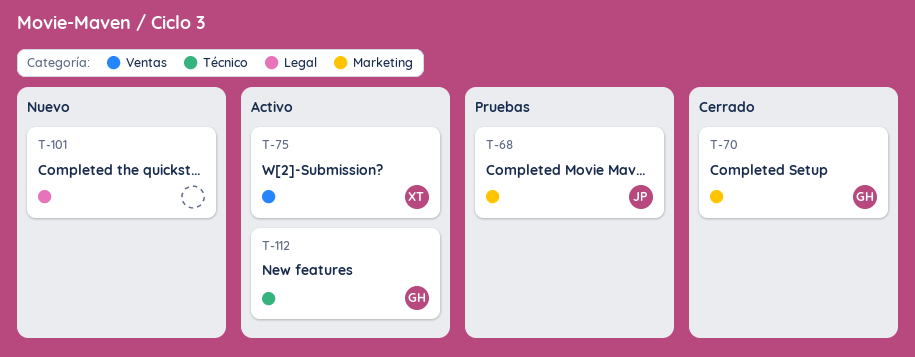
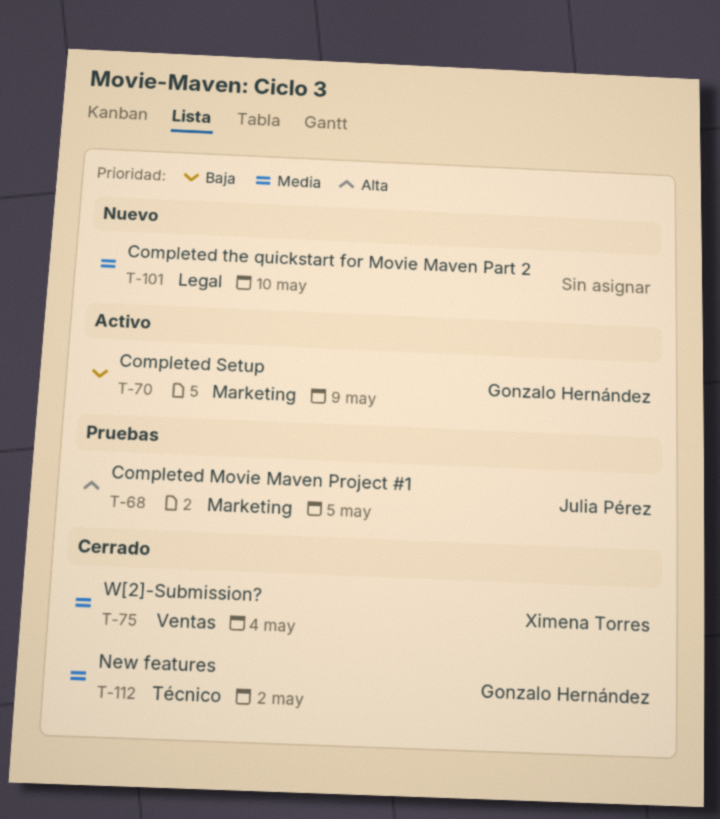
T-70, status: Cerrado -> Activo
T-75, status: Activo -> Cerrado
T-112, status: Activo -> Cerrado

